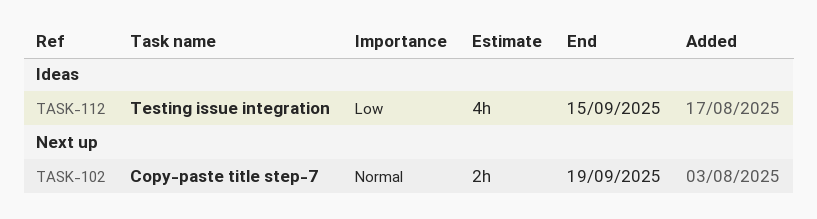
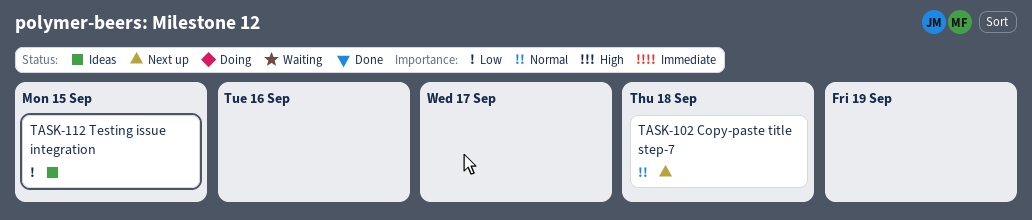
TASK-102, due: Sep 19 -> Sep 18

